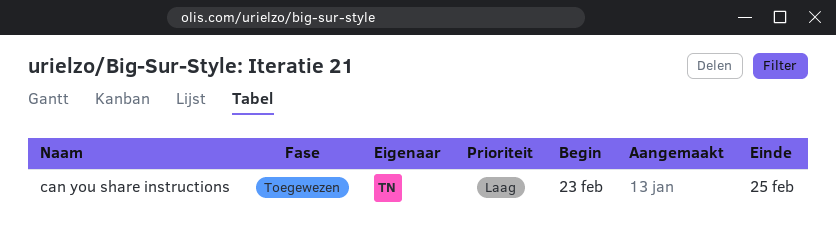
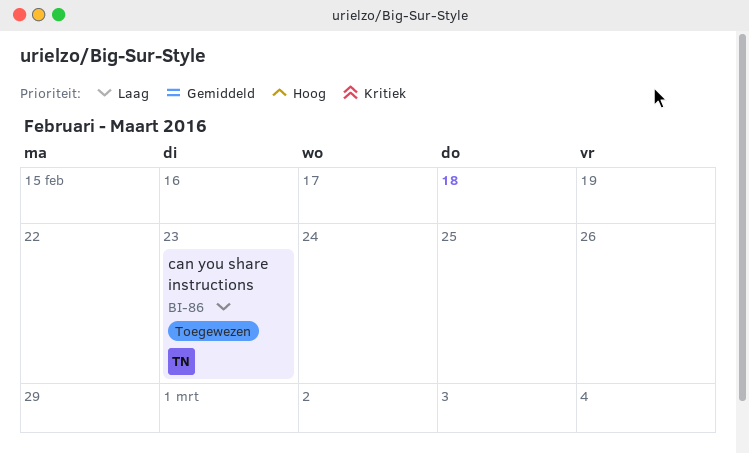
can you share instructions, due: Feb 25 -> Feb 23

